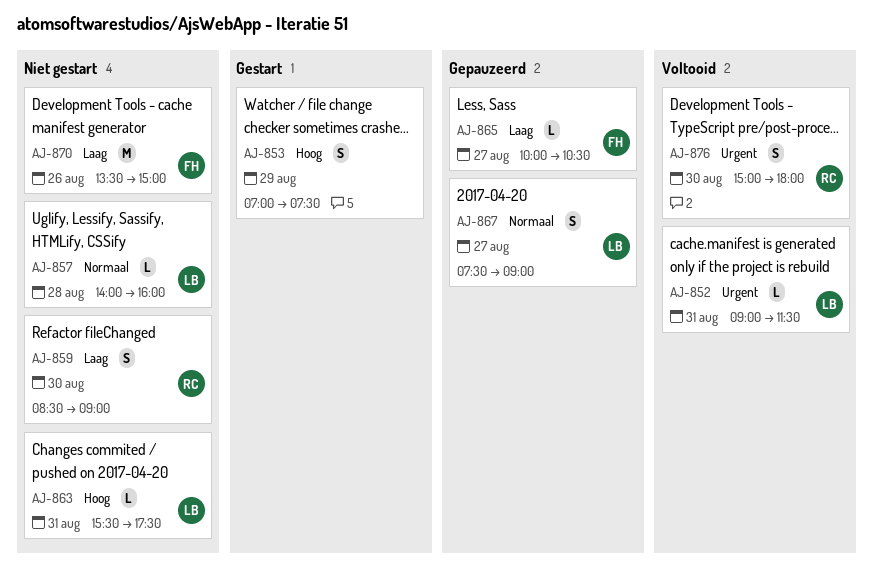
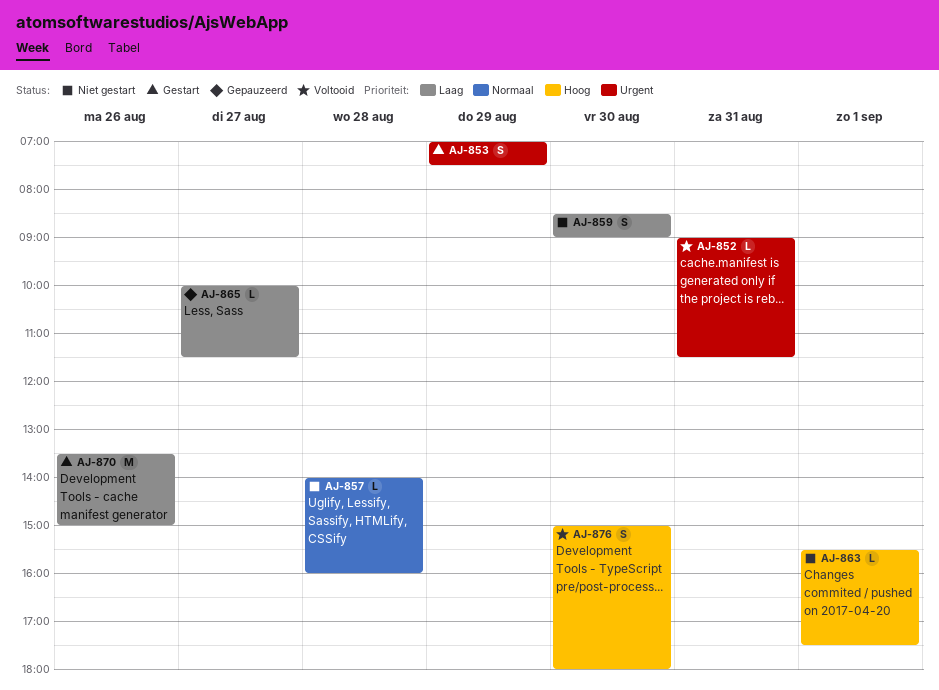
AJ-853, priority: Hoog -> Urgent
AJ-863, day: Aug 31 -> Sep 1
AJ-865, ends: 10:30 -> 11:30
AJ-867: present -> none
AJ-870, status: Niet gestart -> Gestart
AJ-876, priority: Urgent -> Hoog

